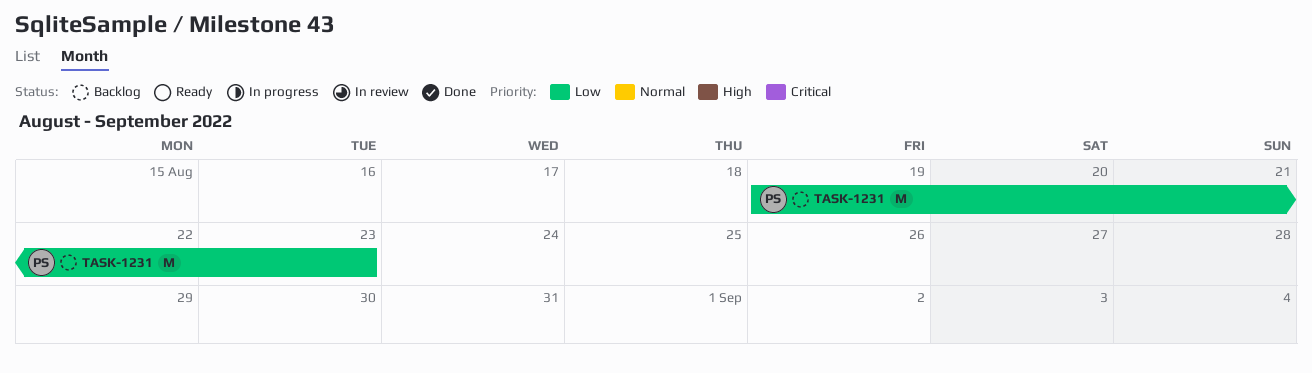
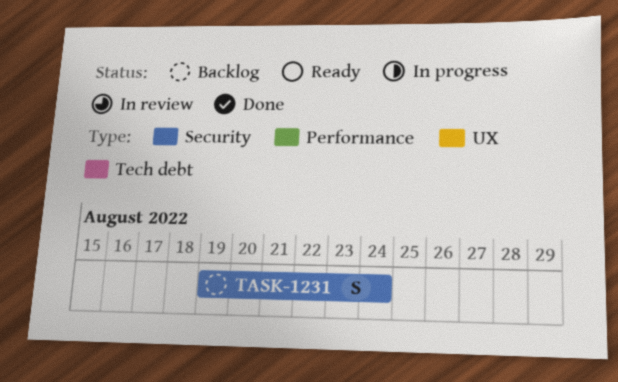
TASK-1231, estimate: M -> S
TASK-1231, due: Aug 23 -> Aug 24

